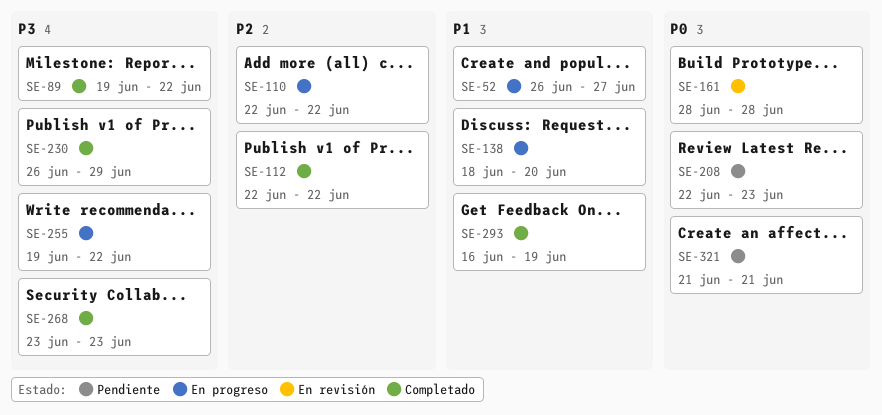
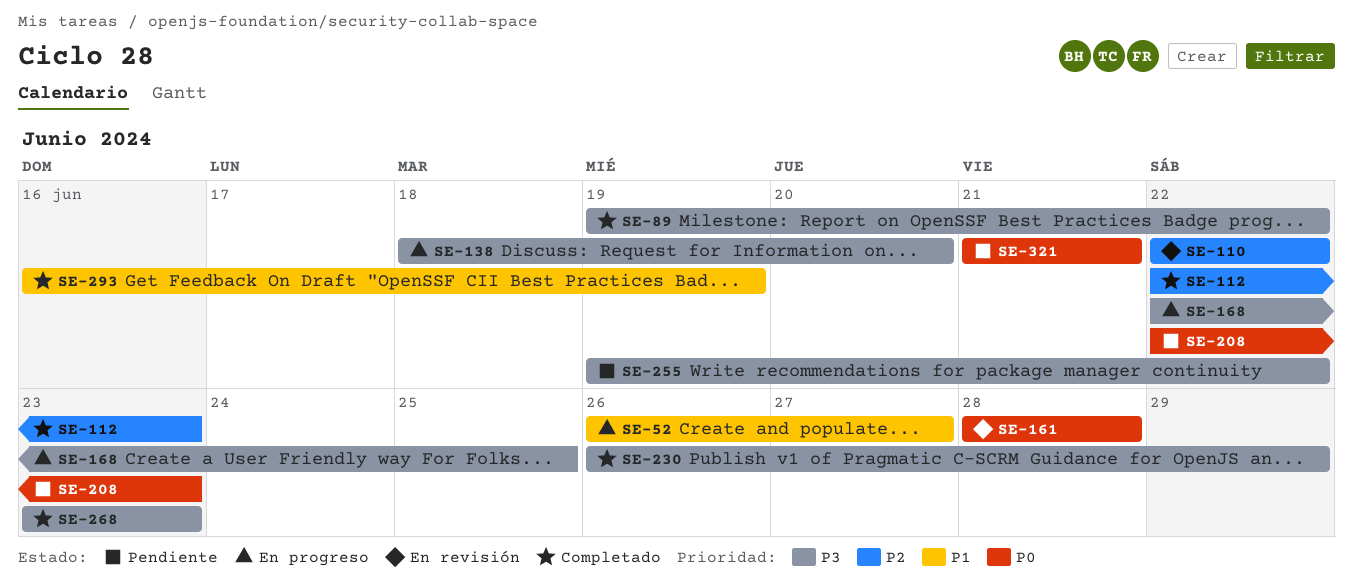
SE-110, status: En progreso -> En revisión
SE-112, due: Jun 22 -> Jun 23
SE-138, priority: P1 -> P3
SE-168: none -> present
SE-255, status: En progreso -> Pendiente

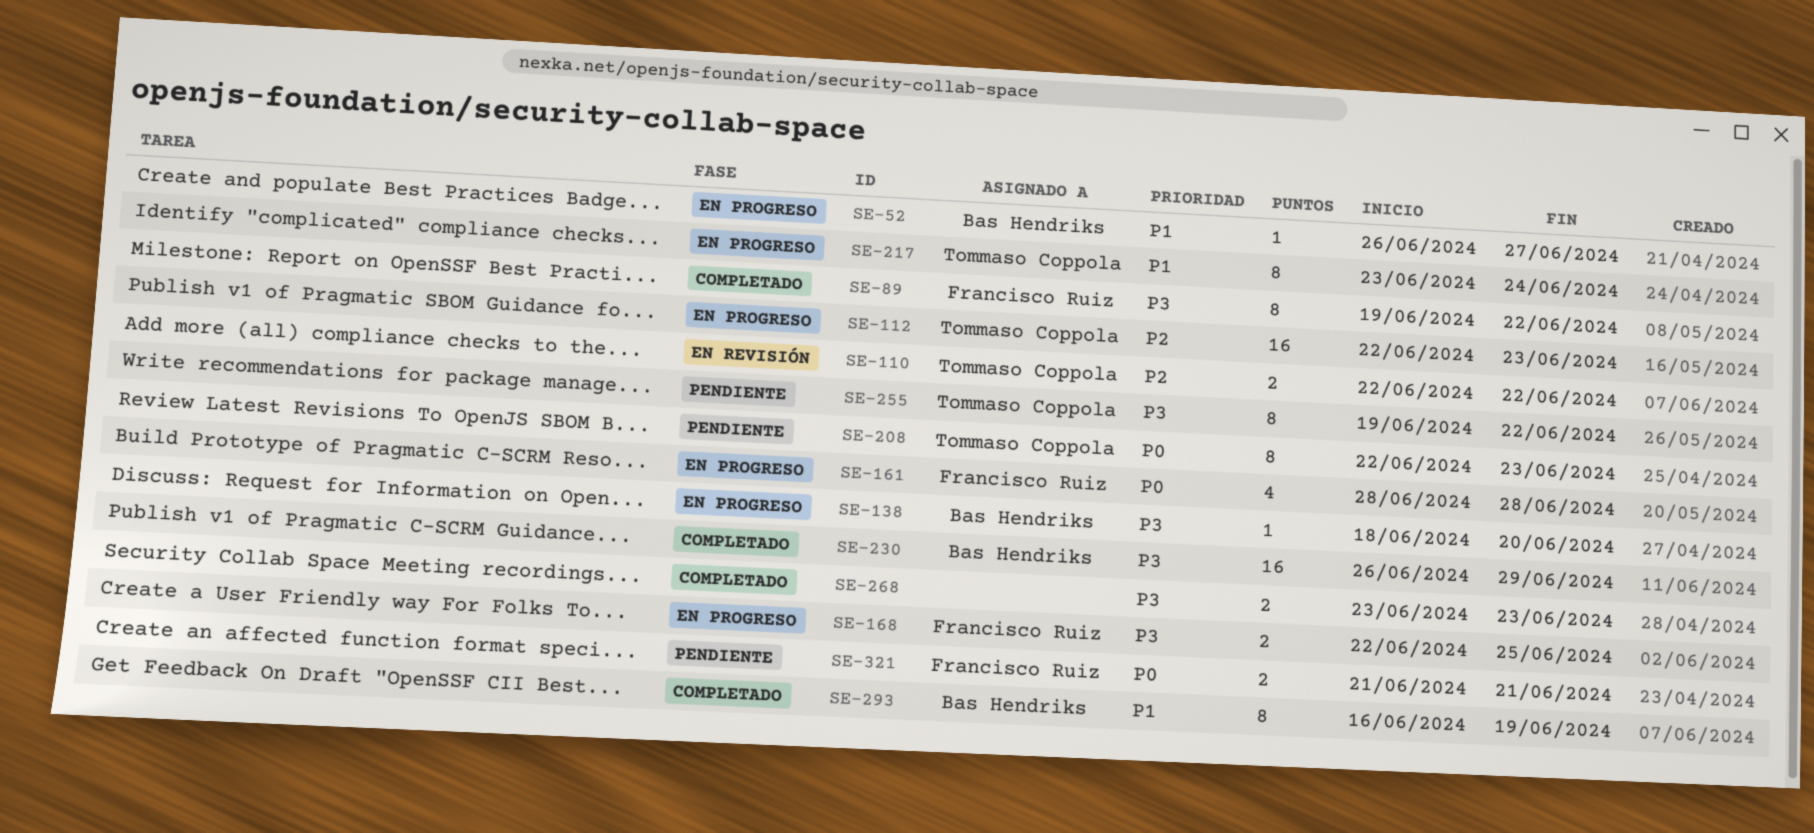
SE-112, status: Completado -> En progreso
SE-161, status: En revisión -> En progreso
SE-217: none -> present

